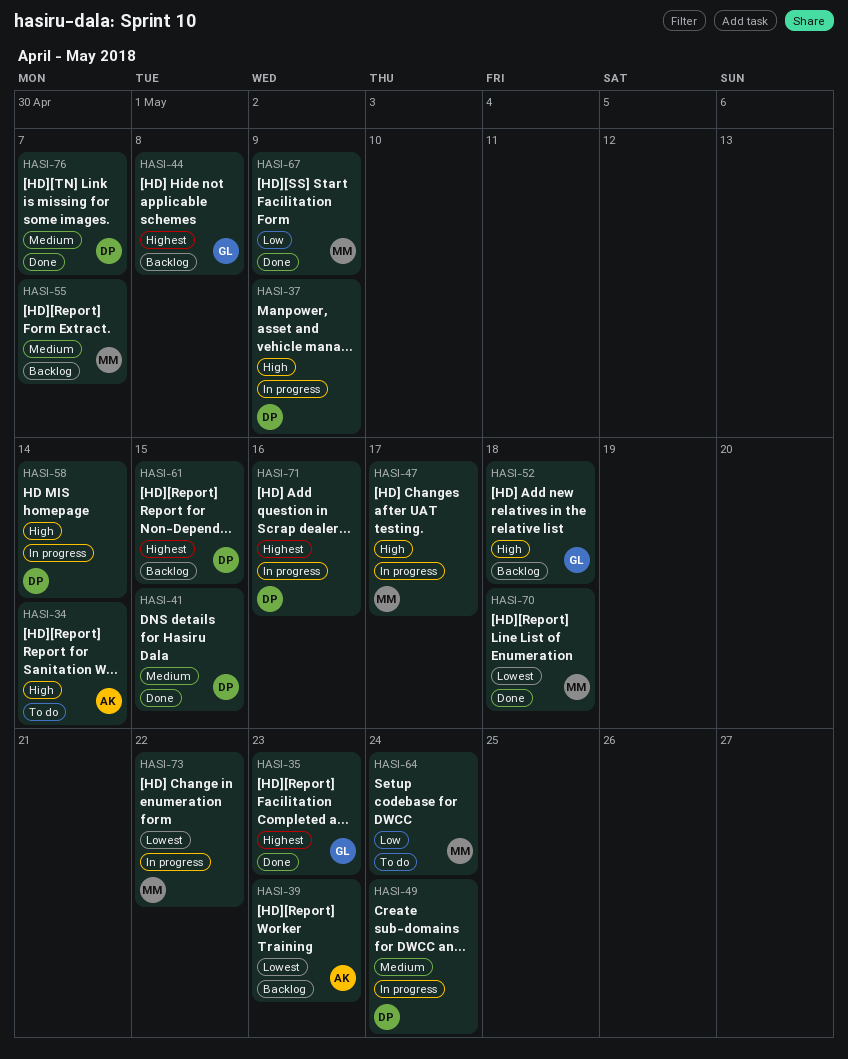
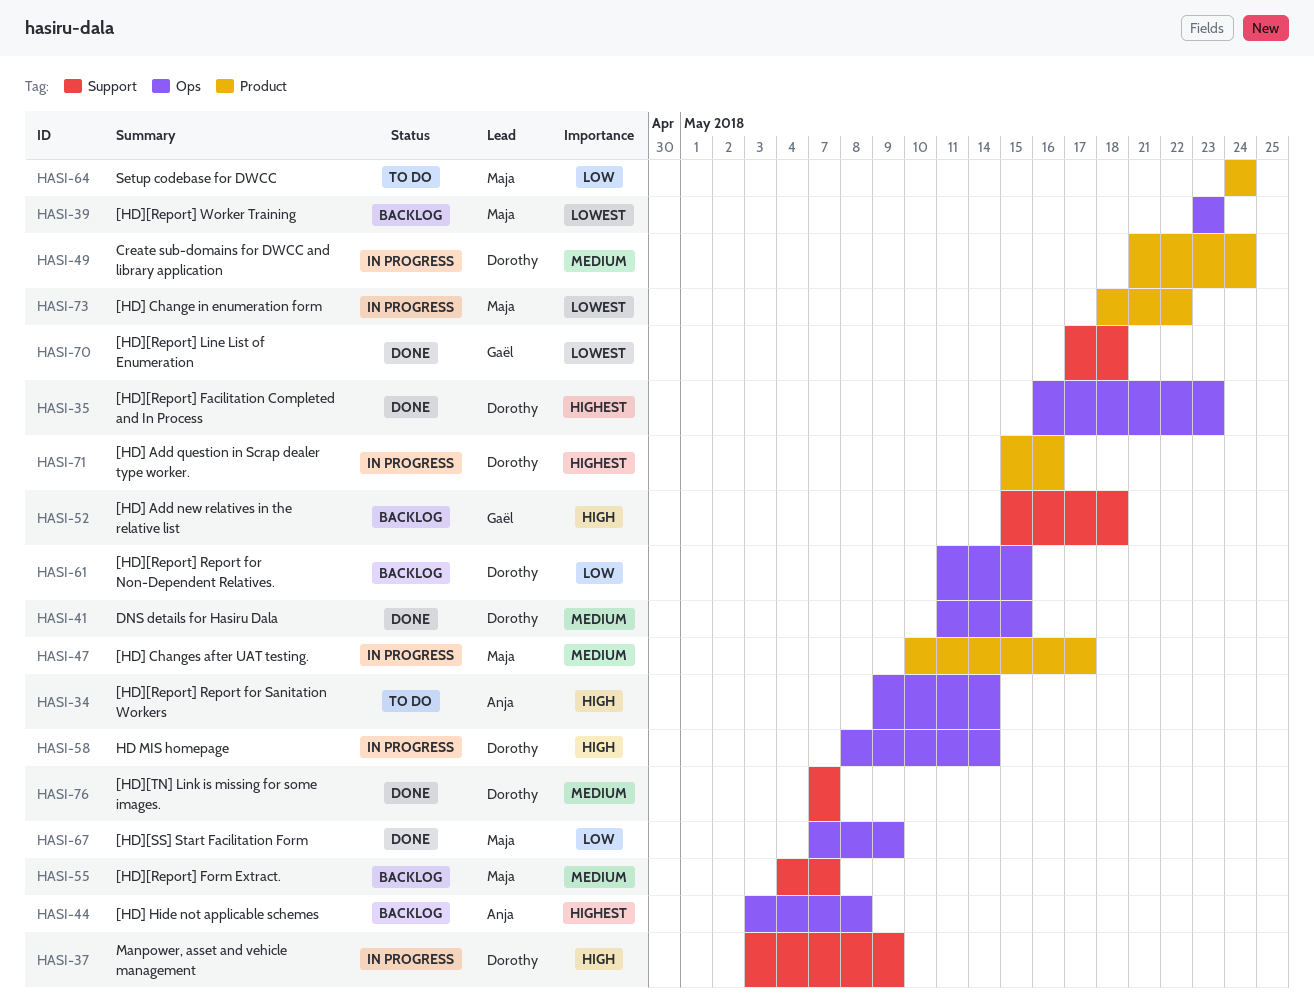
HASI-35, owner: Gaël -> Dorothy
HASI-39, owner: Anja -> Maja
HASI-44, owner: Gaël -> Anja
HASI-47, priority: High -> Medium
HASI-61, priority: Highest -> Low
HASI-70, owner: Maja -> Gaël

